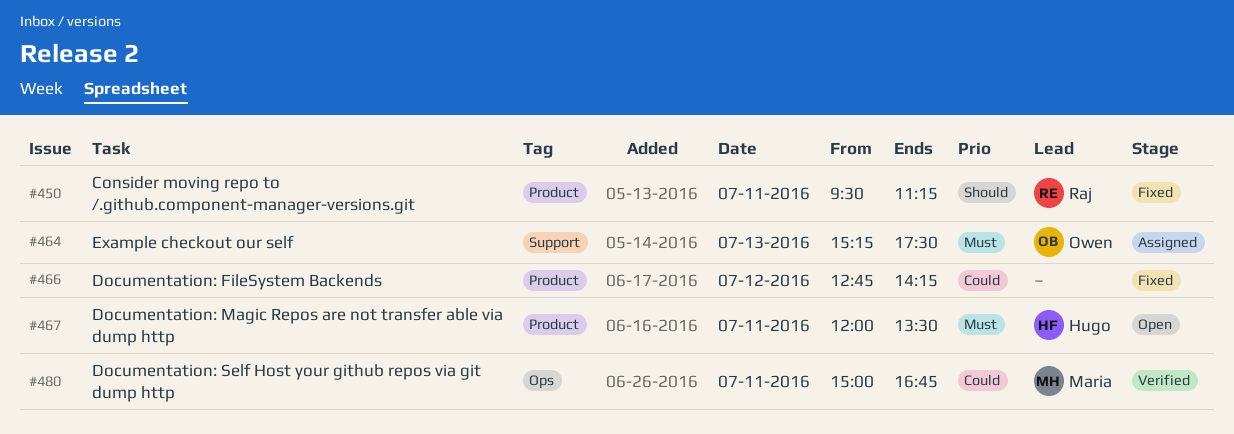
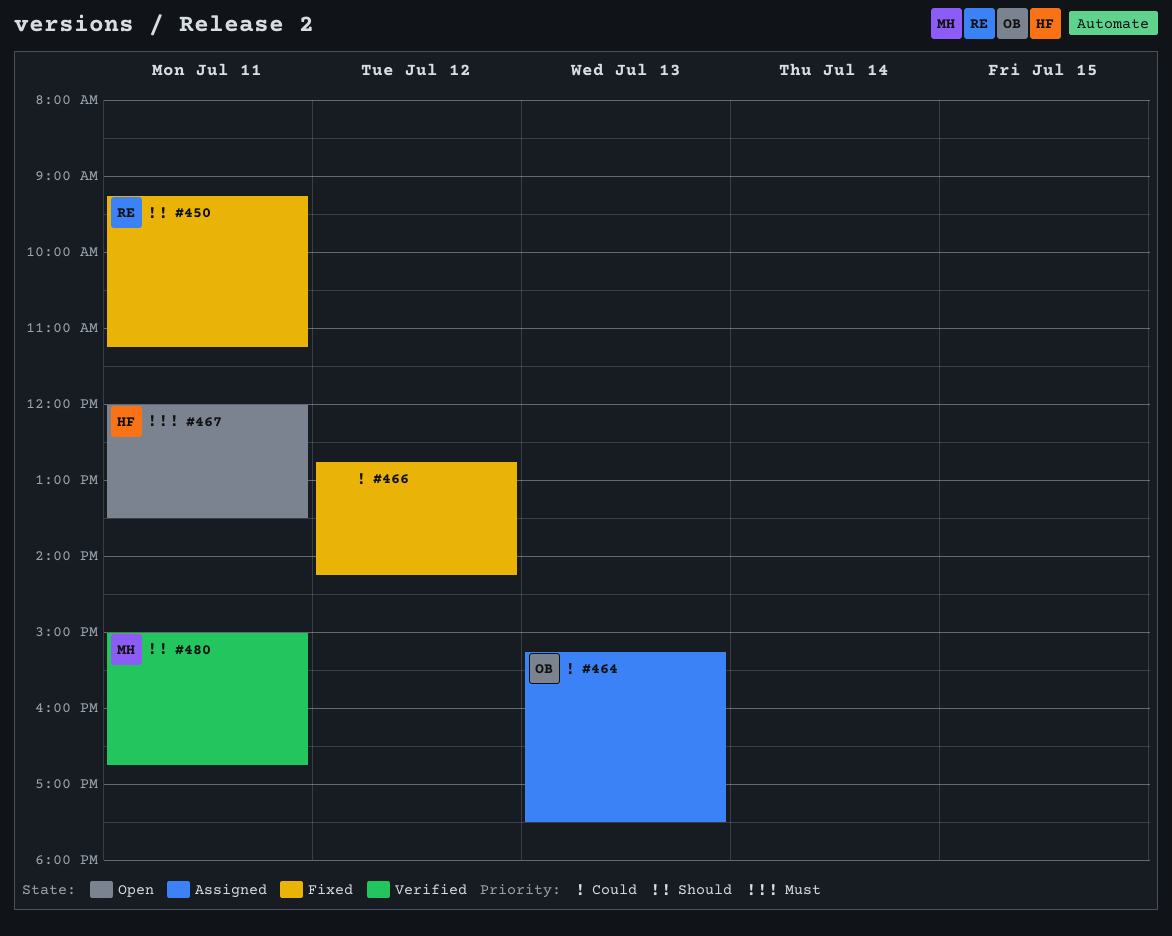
#450, begins: 09:30 -> 09:15
#464, priority: Must -> Could
#480, priority: Could -> Should

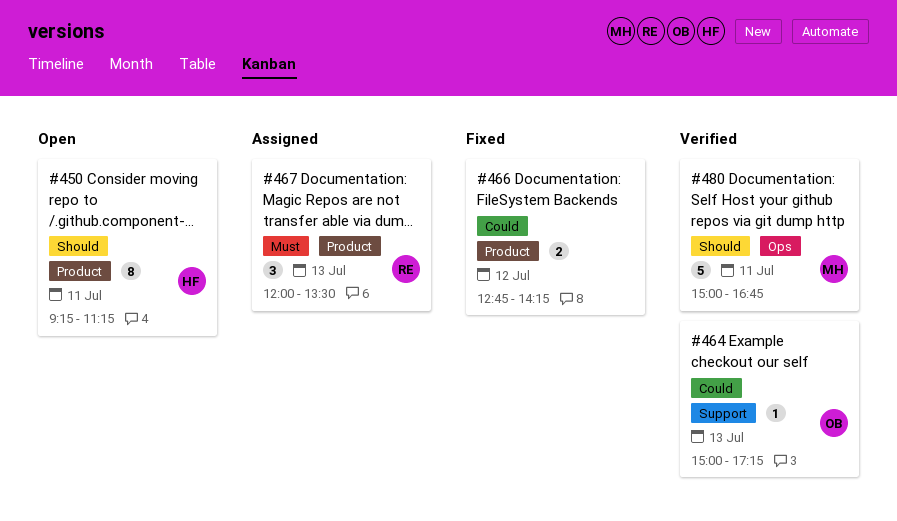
#450, status: Fixed -> Open
#450, owner: RE -> HF
#464, status: Assigned -> Verified
#464, begins: 15:15 -> 15:00
#464, ends: 17:30 -> 17:15
#467, status: Open -> Assigned
#467, owner: HF -> RE
#467, day: Jul 11 -> Jul 13

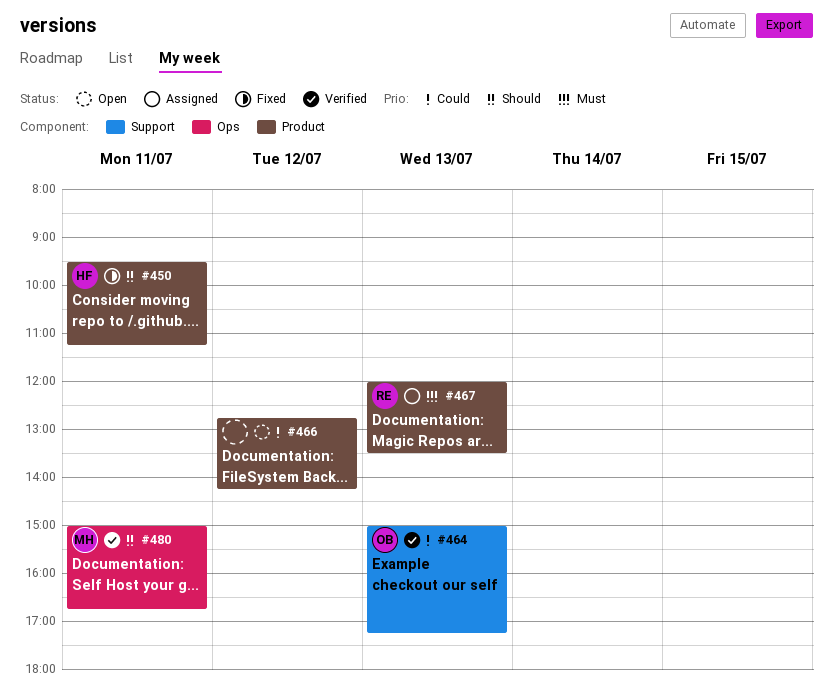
#450, status: Open -> Fixed
#450, begins: 09:15 -> 09:30
#466, status: Fixed -> Open

